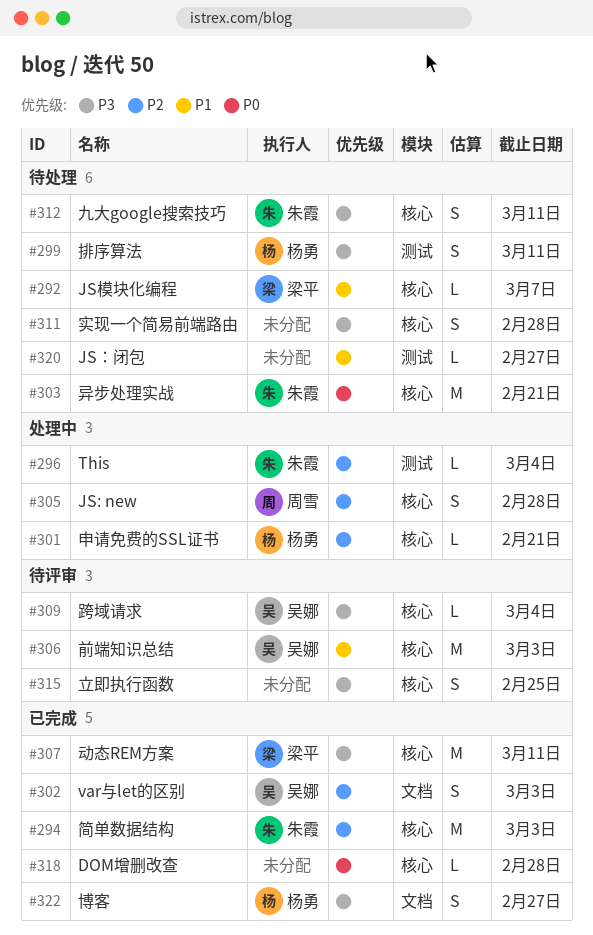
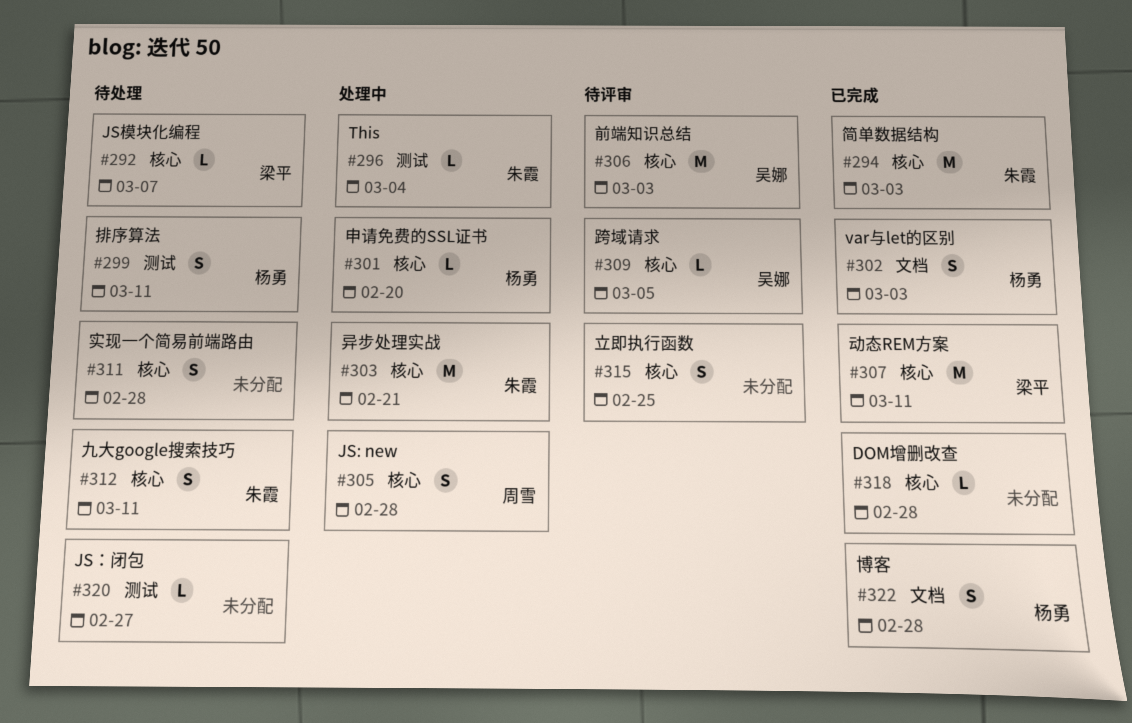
#301, due: Feb 21 -> Feb 20
#302, owner: 吴娜 -> 杨勇
#303, status: 待处理 -> 处理中
#309, due: Mar 4 -> Mar 5
#322, due: Feb 27 -> Feb 28

